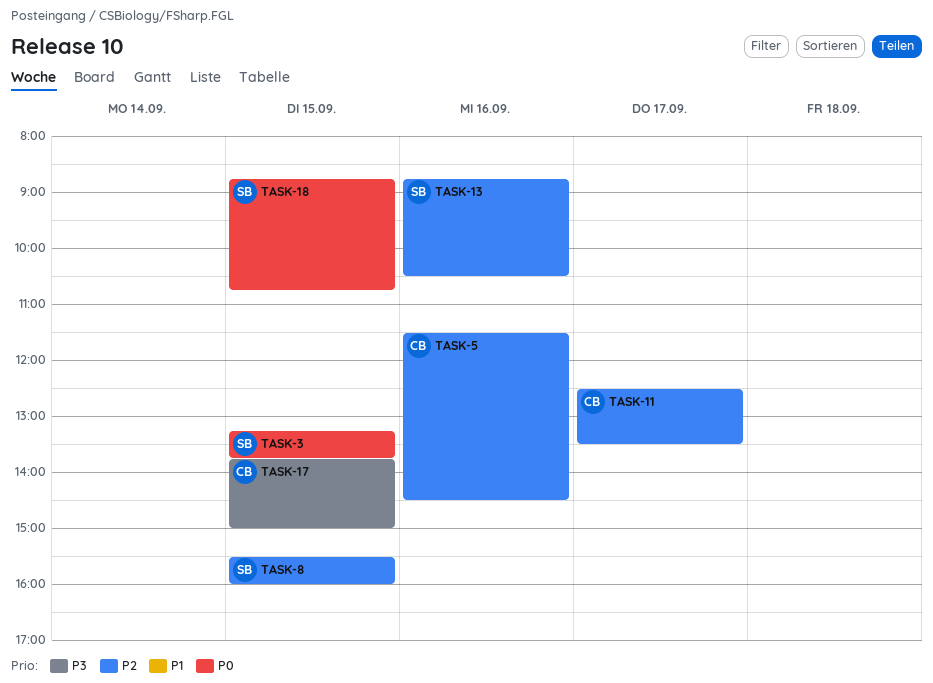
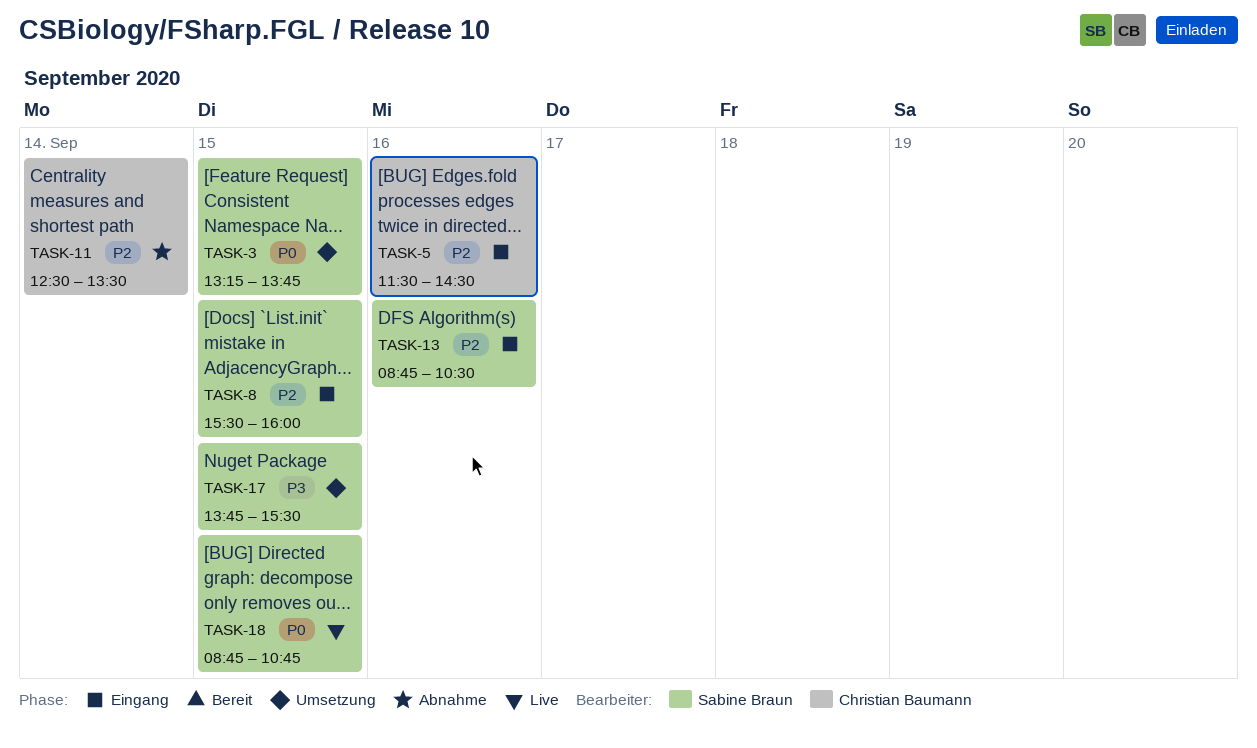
TASK-11, day: Sep 17 -> Sep 14
TASK-17, owner: Christian Baumann -> Sabine Braun
TASK-17, ends: 15:00 -> 15:30

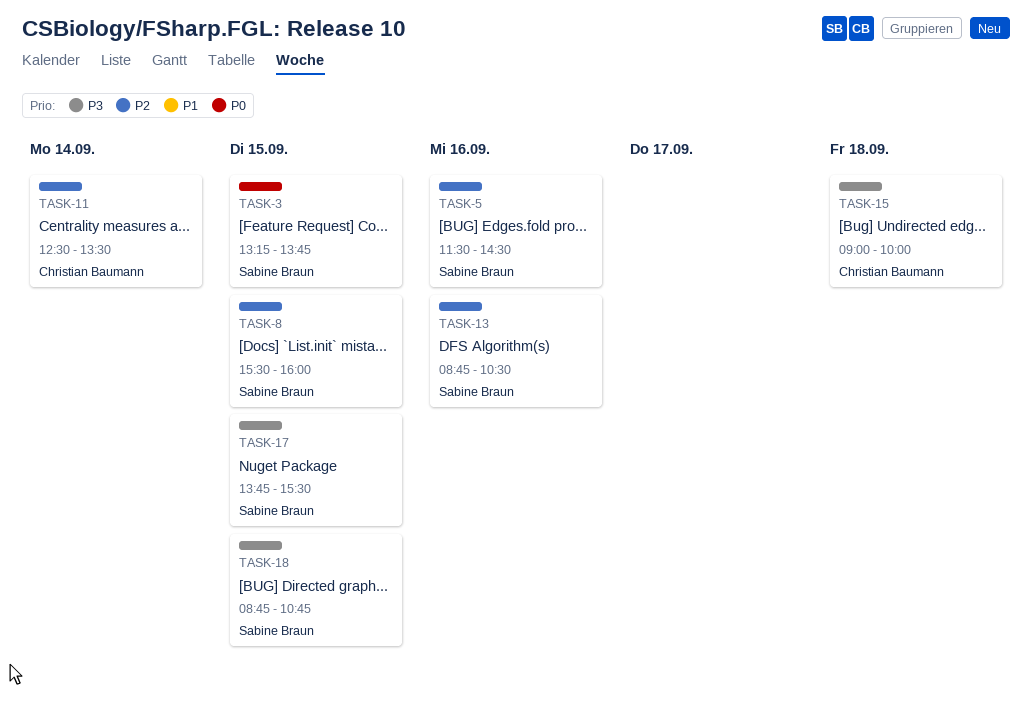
TASK-5, owner: Christian Baumann -> Sabine Braun
TASK-15: none -> present
TASK-18, priority: P0 -> P3

